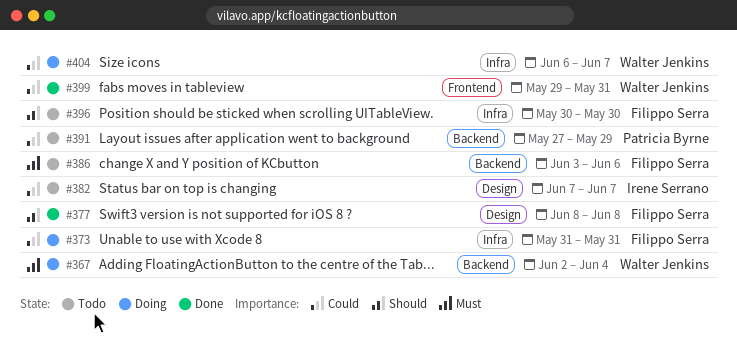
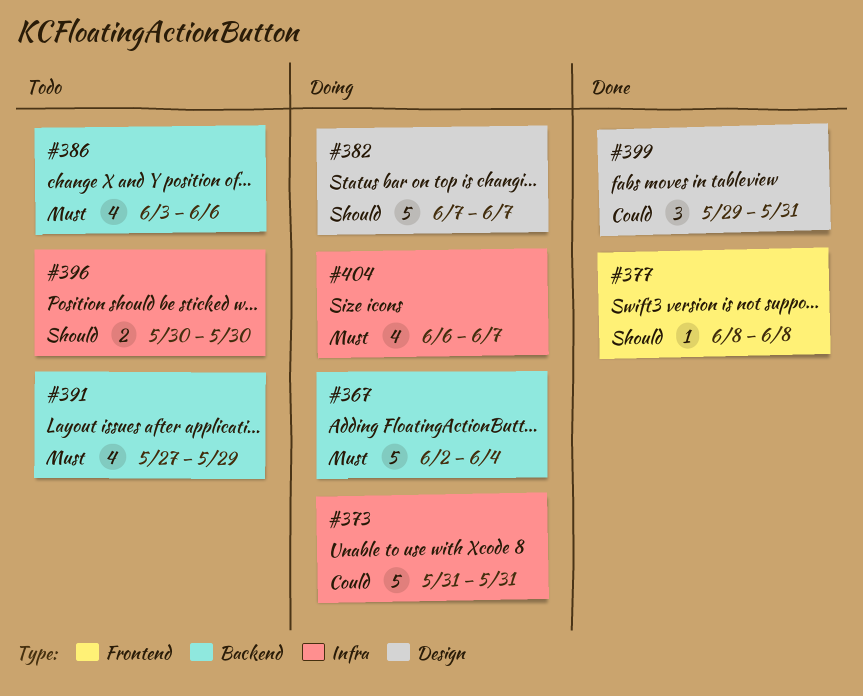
#377, label: Design -> Frontend
#382, status: Todo -> Doing
#382, priority: Could -> Should
#391, priority: Could -> Must
#399, label: Frontend -> Design
#404, priority: Could -> Must

